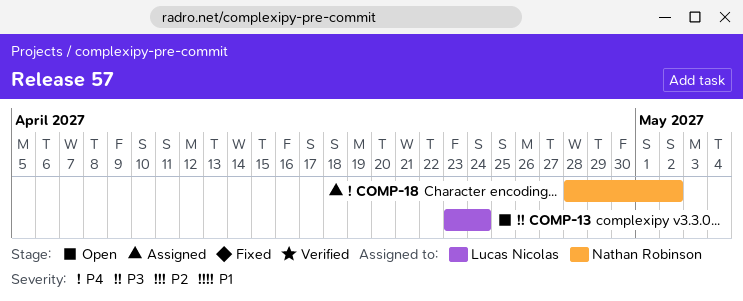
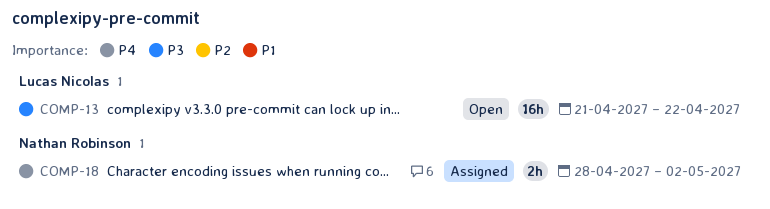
COMP-13, start: Apr 23 -> Apr 21
COMP-13, due: Apr 24 -> Apr 22

